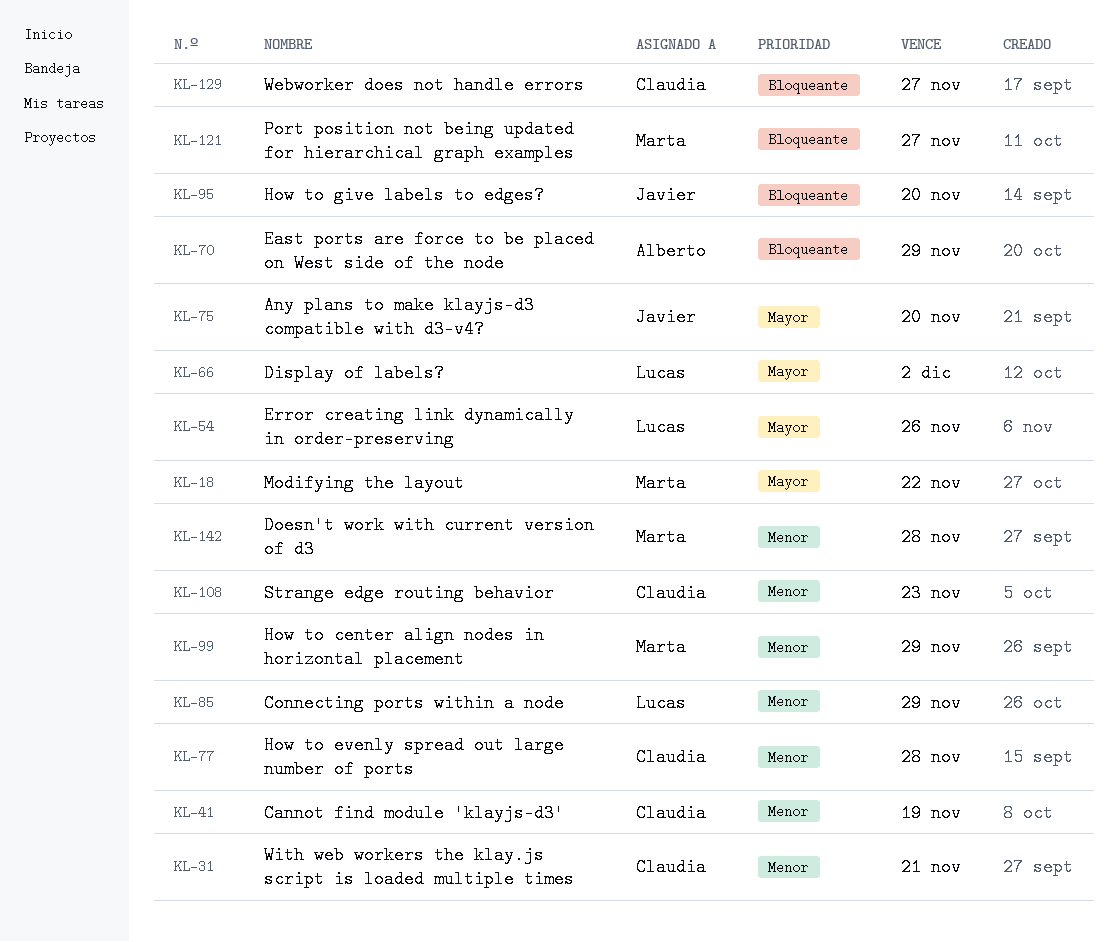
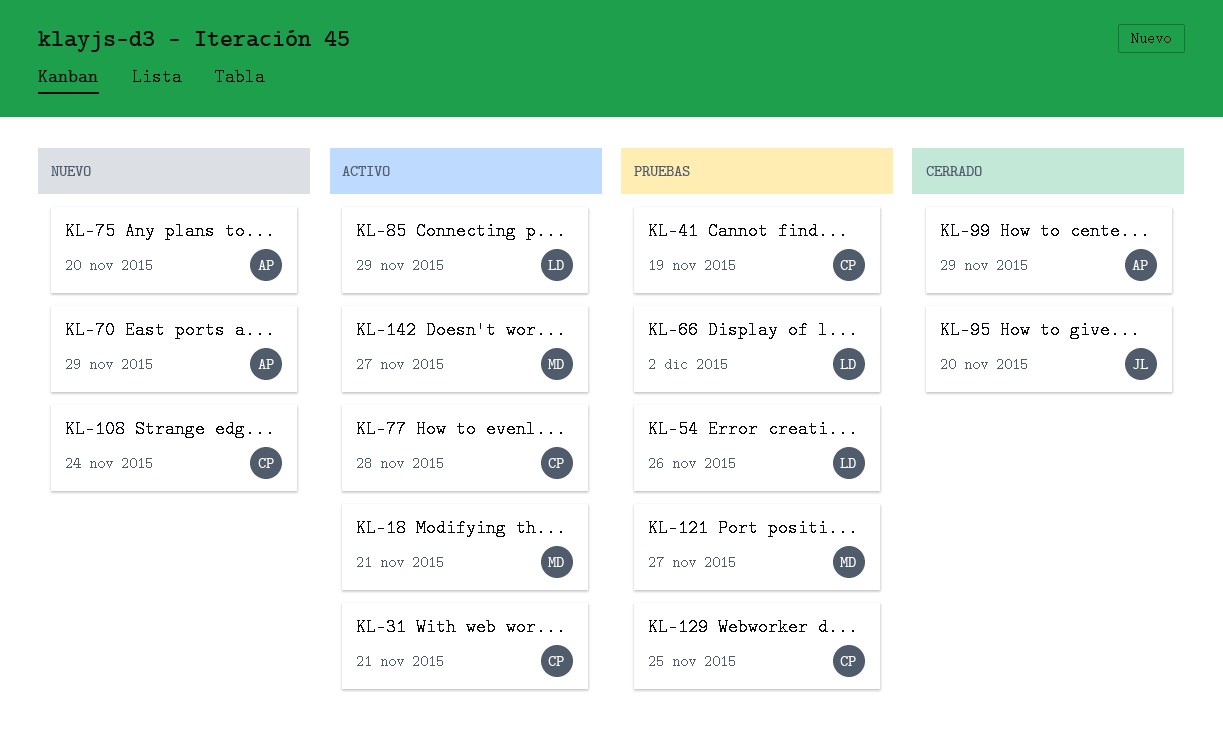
KL-18, due: Nov 22 -> Nov 21
KL-75, owner: Javier -> Alberto
KL-99, owner: Marta -> Alberto
KL-108, due: Nov 23 -> Nov 24
KL-129, due: Nov 27 -> Nov 25
KL-142, due: Nov 28 -> Nov 27

